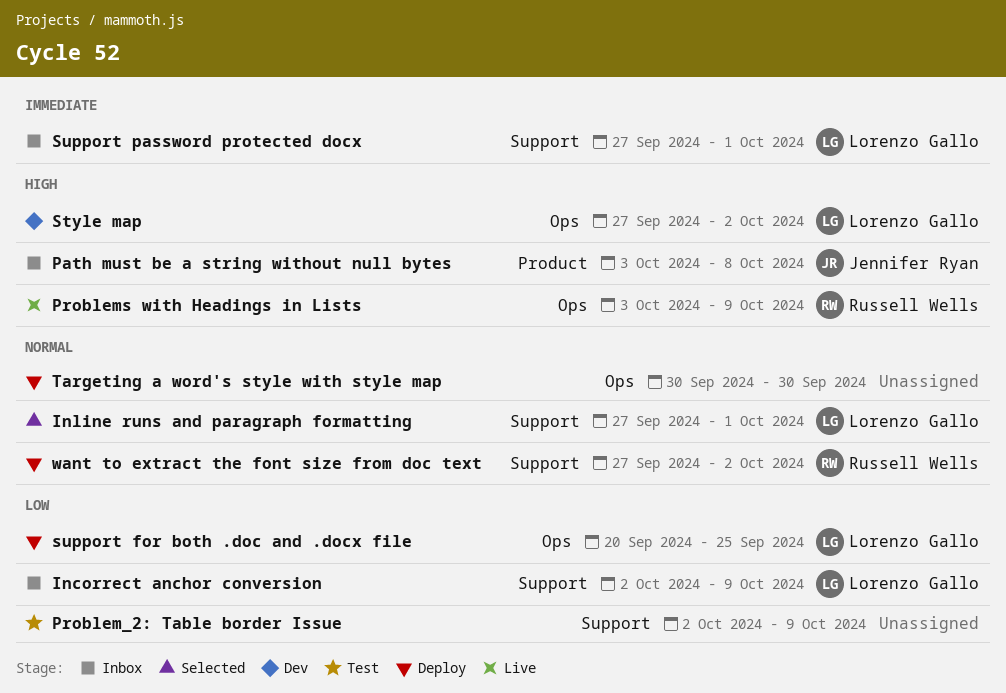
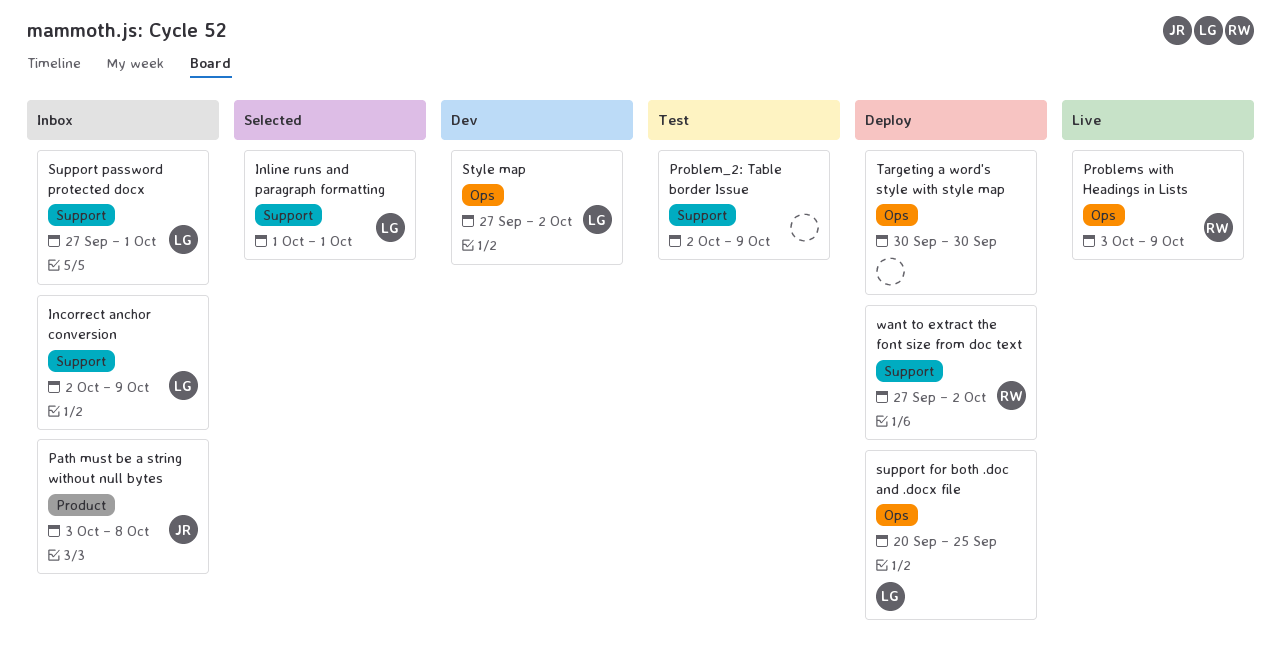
Inline runs and paragraph formatting, start: Sep 27 -> Oct 1

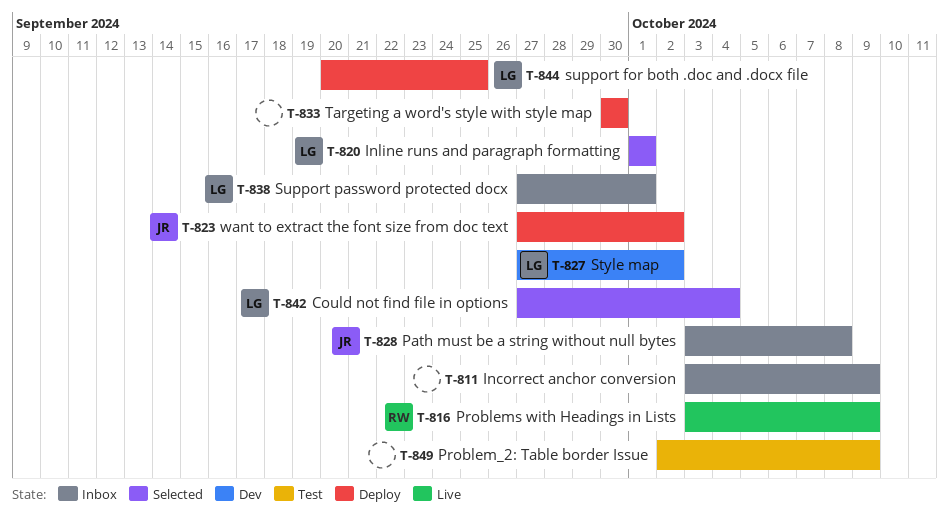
Could not find file in options: none -> present
Incorrect anchor conversion, owner: LG -> none
Incorrect anchor conversion, start: Oct 2 -> Oct 3
want to extract the font size from doc text, owner: RW -> JR

